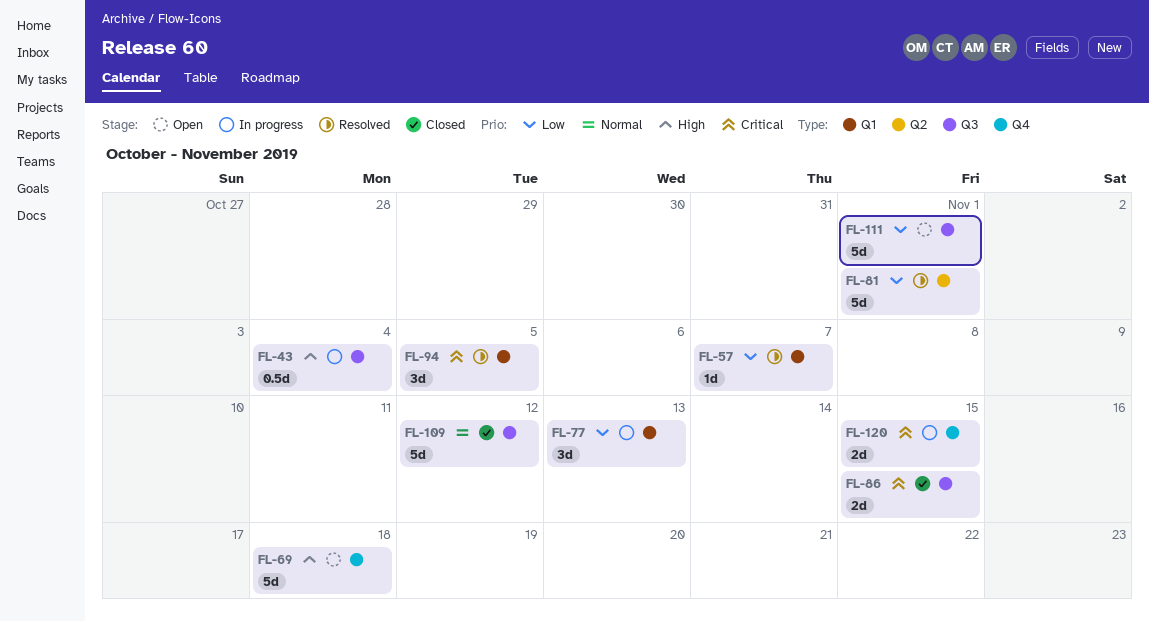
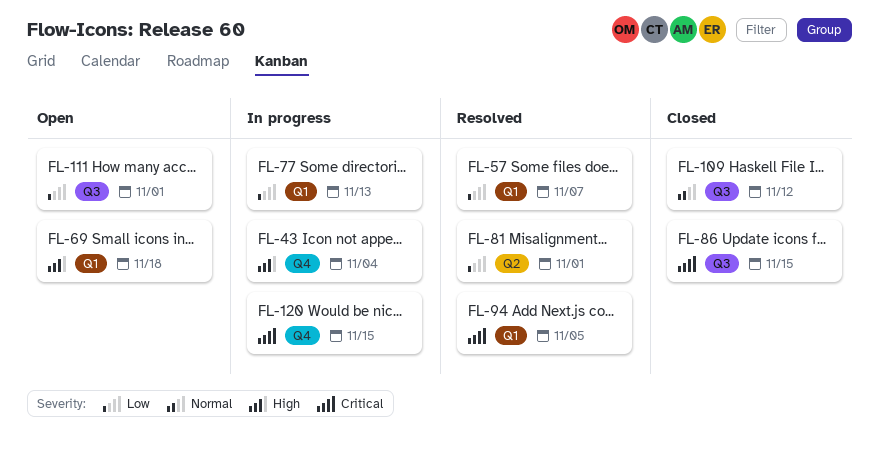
FL-43, label: Q3 -> Q4
FL-69, label: Q4 -> Q1

